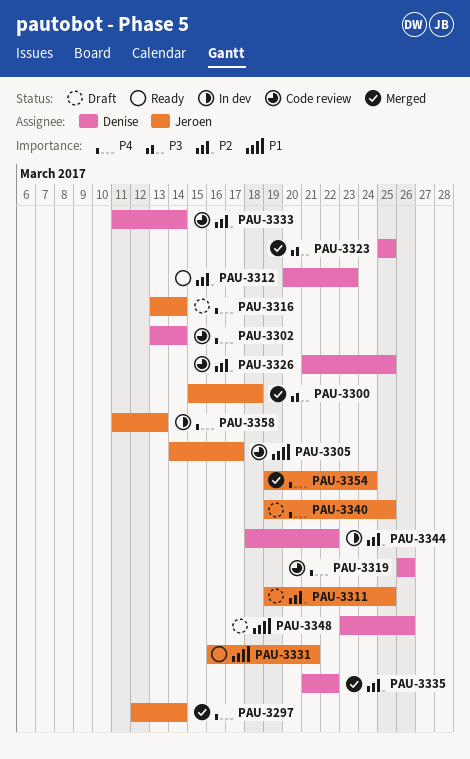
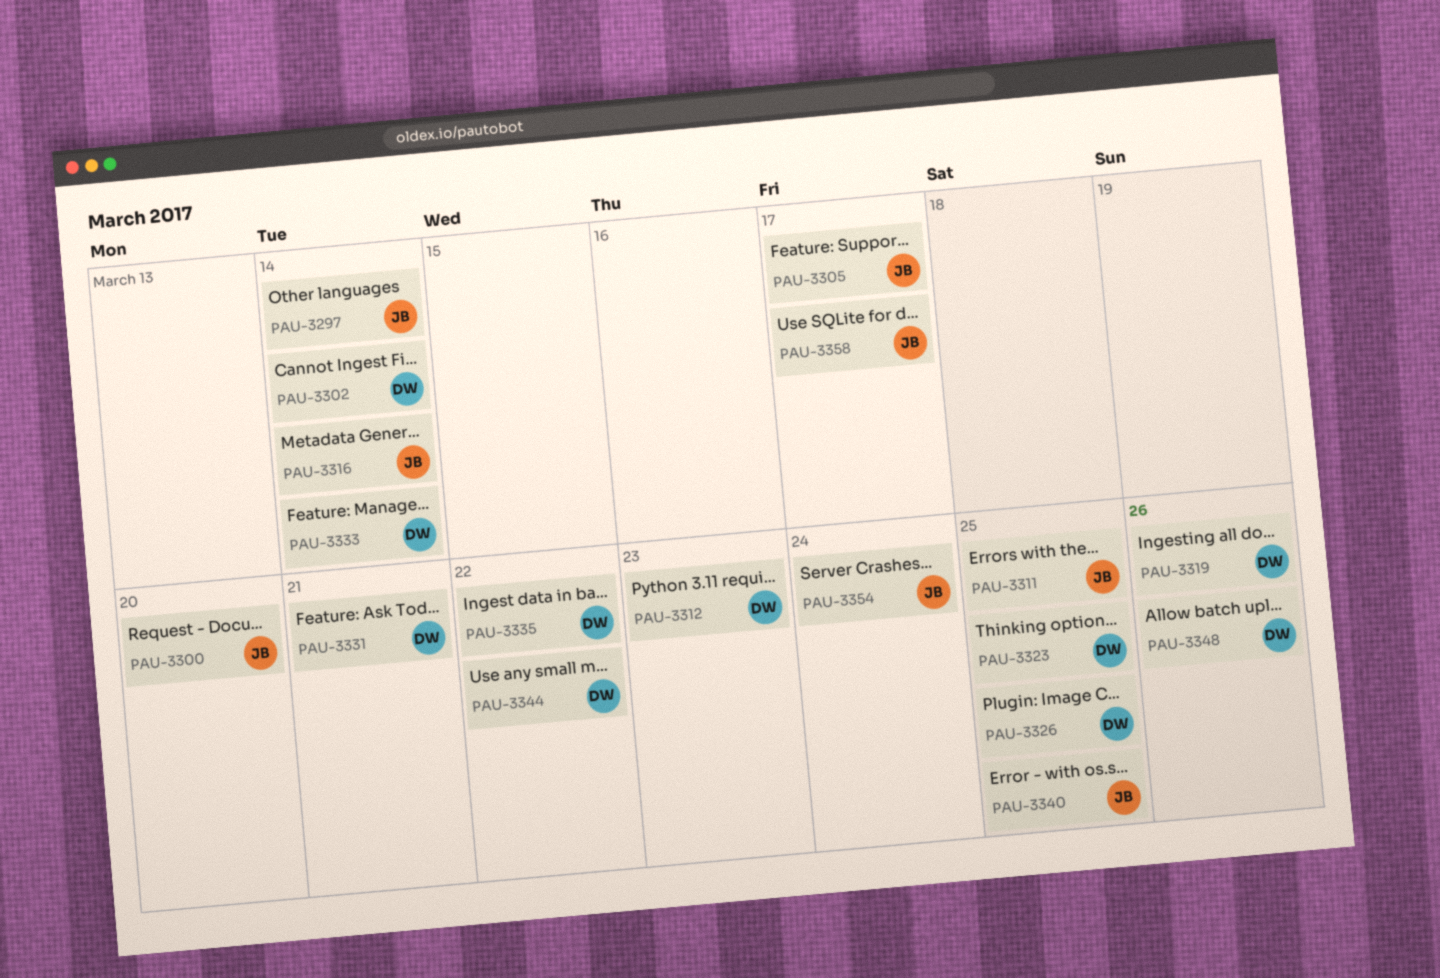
PAU-3300, due: Mar 18 -> Mar 20
PAU-3331, owner: Jeroen -> Denise
PAU-3358, due: Mar 13 -> Mar 17

